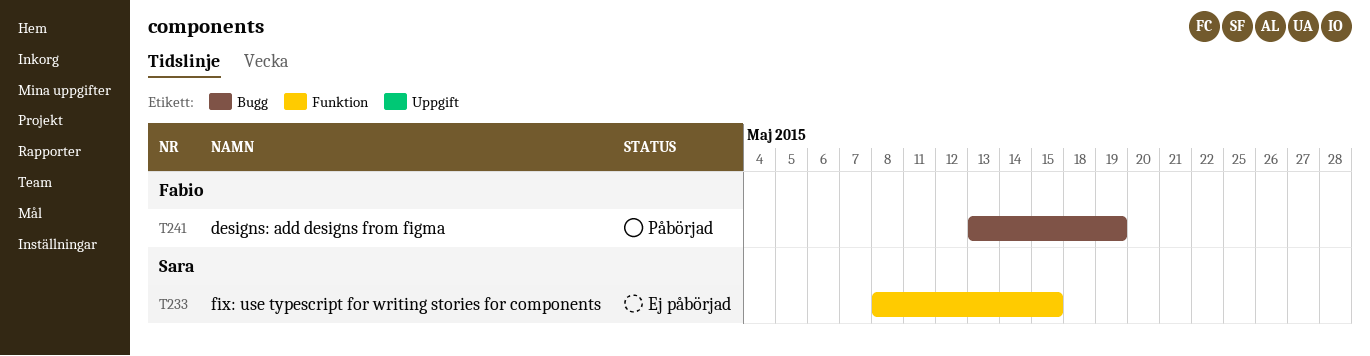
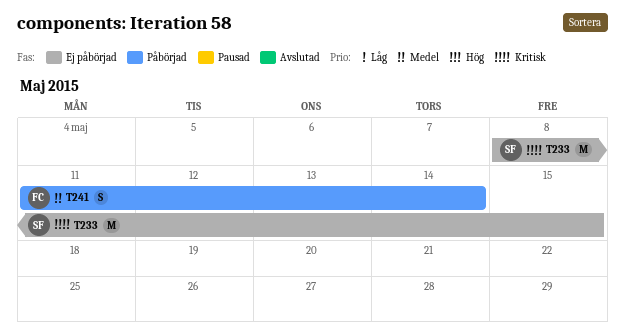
T241, start: May 13 -> May 11
T241, due: May 19 -> May 14

